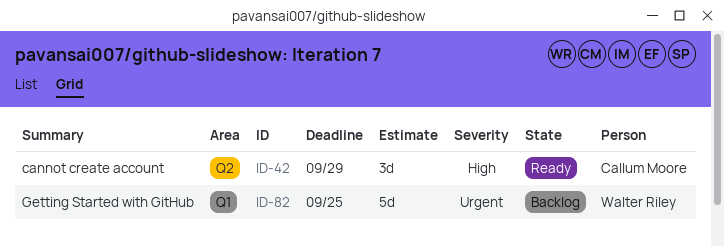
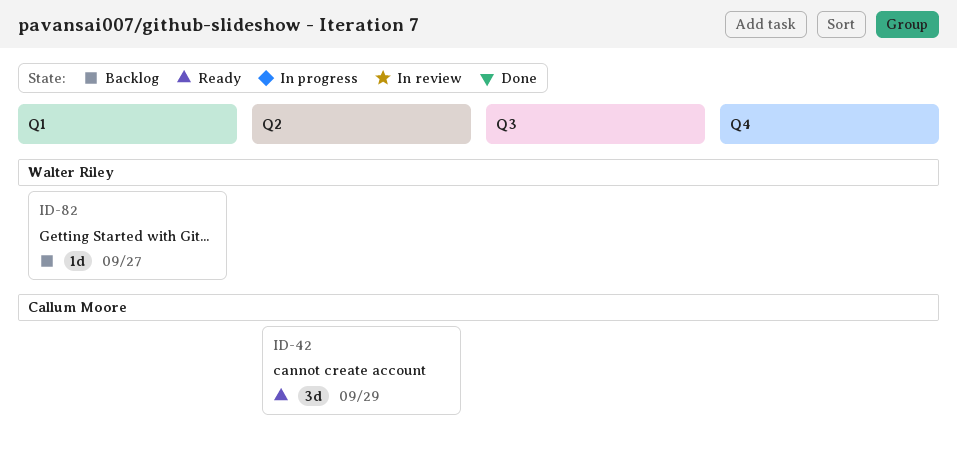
ID-82, estimate: 5d -> 1d
ID-82, due: Sep 25 -> Sep 27

